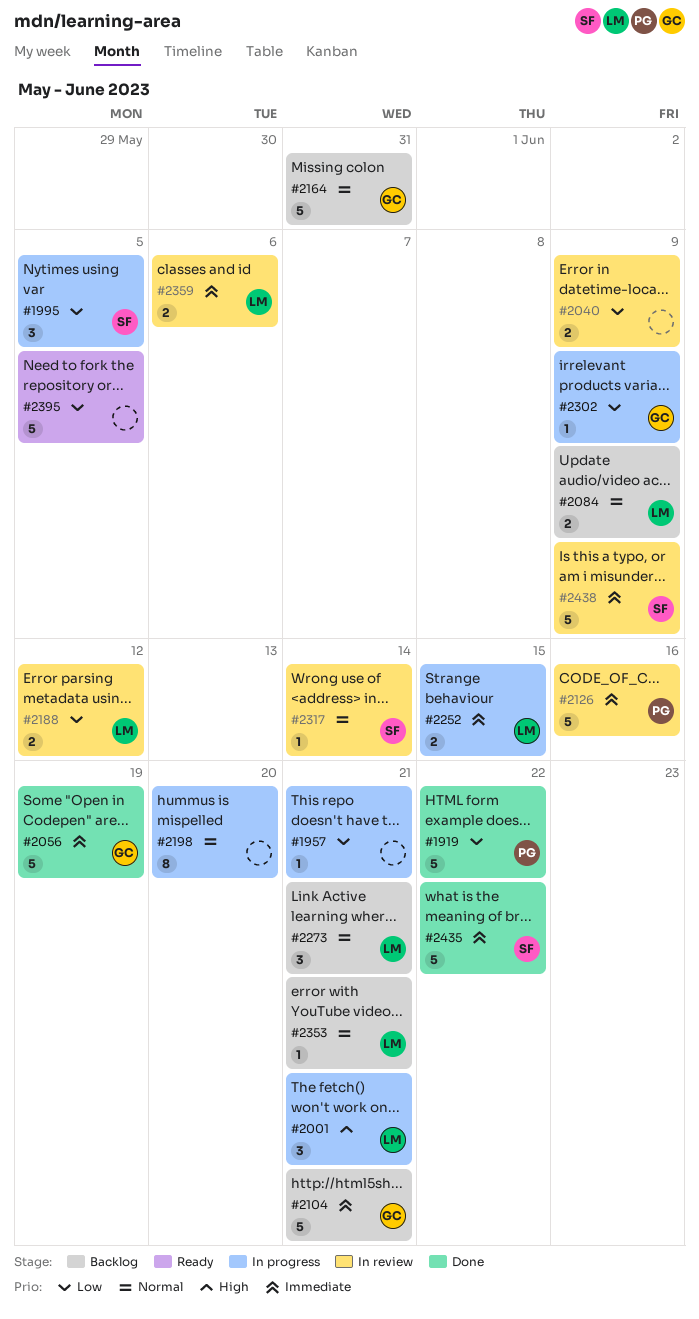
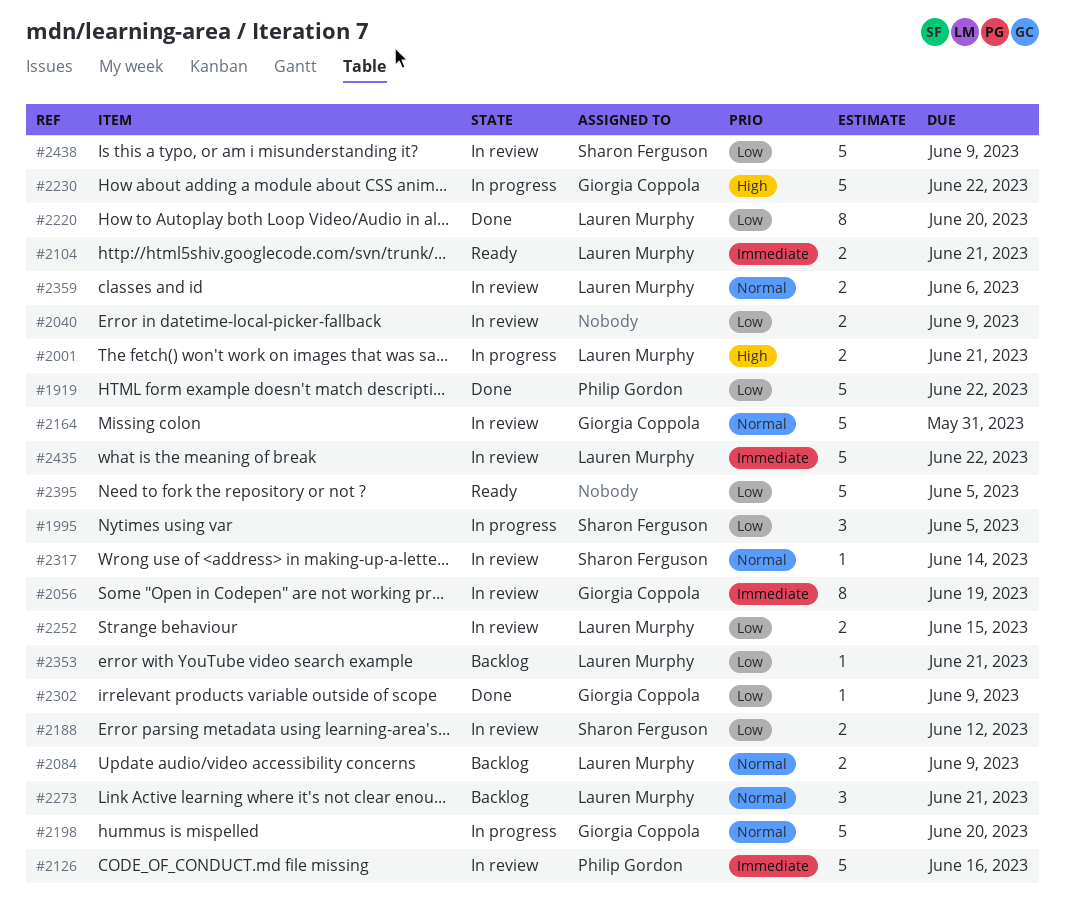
#1957: present -> none
#2001, estimate: 3 -> 2
#2056, status: Done -> In review
#2056, estimate: 5 -> 8
#2104, status: Backlog -> Ready
#2104, owner: Giorgia Coppola -> Lauren Murphy
#2104, estimate: 5 -> 2
#2164, status: Backlog -> In review
#2188, owner: Lauren Murphy -> Sharon Ferguson
#2198, owner: none -> Giorgia Coppola
#2198, estimate: 8 -> 5
#2220: none -> present
#2230: none -> present
#2252, status: In progress -> In review
#2252, priority: Immediate -> Low
#2302, status: In progress -> Done
#2353, priority: Normal -> Low
#2359, priority: Immediate -> Normal
#2435, status: Done -> In review
#2435, owner: Sharon Ferguson -> Lauren Murphy
#2438, priority: Immediate -> Low

